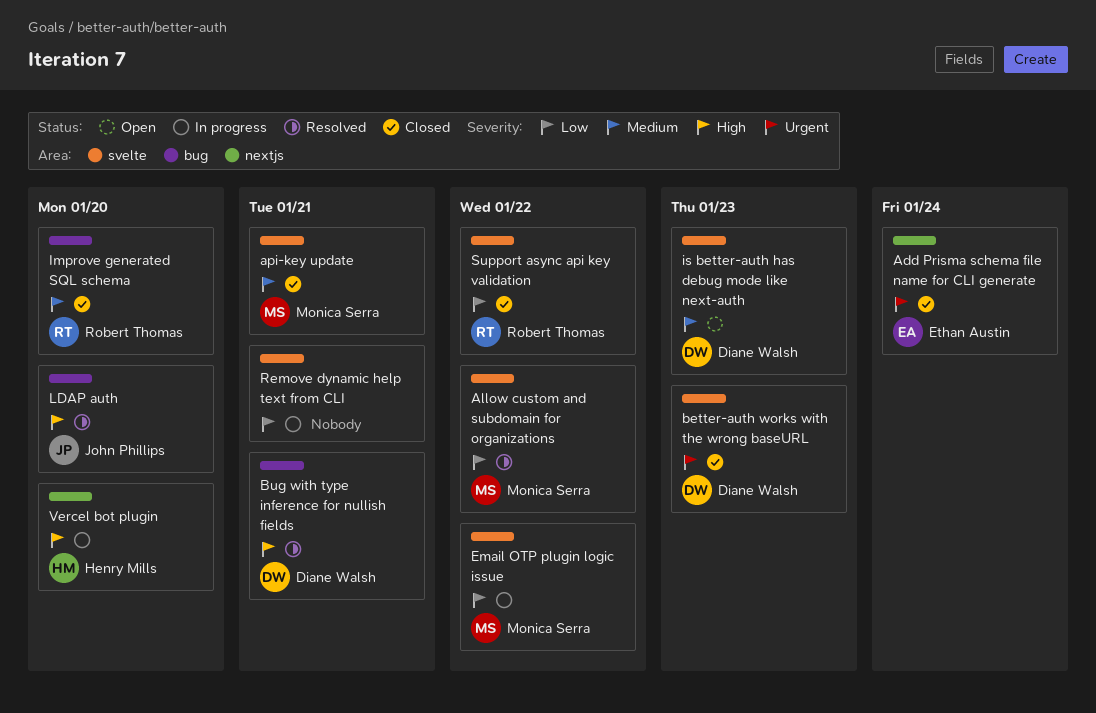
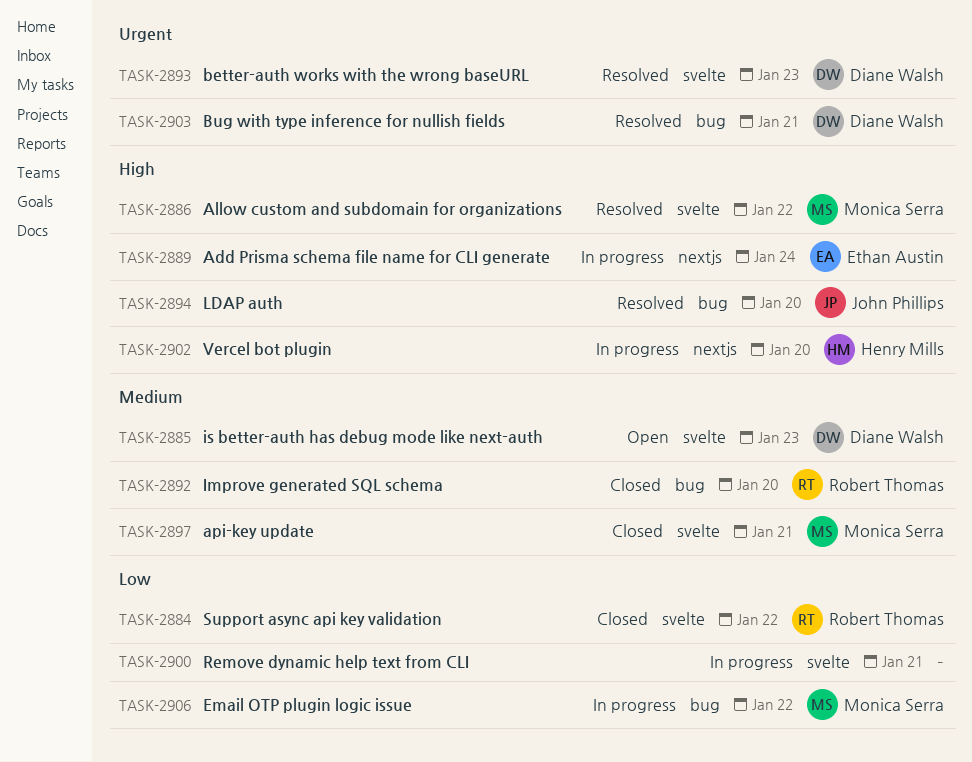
Add Prisma schema file name for CLI generate, status: Closed -> In progress
Add Prisma schema file name for CLI generate, priority: Urgent -> High
Allow custom and subdomain for organizations, priority: Low -> High
better-auth works with the wrong baseURL, status: Closed -> Resolved
Bug with type inference for nullish fields, priority: High -> Urgent
Email OTP plugin logic issue, label: svelte -> bug

